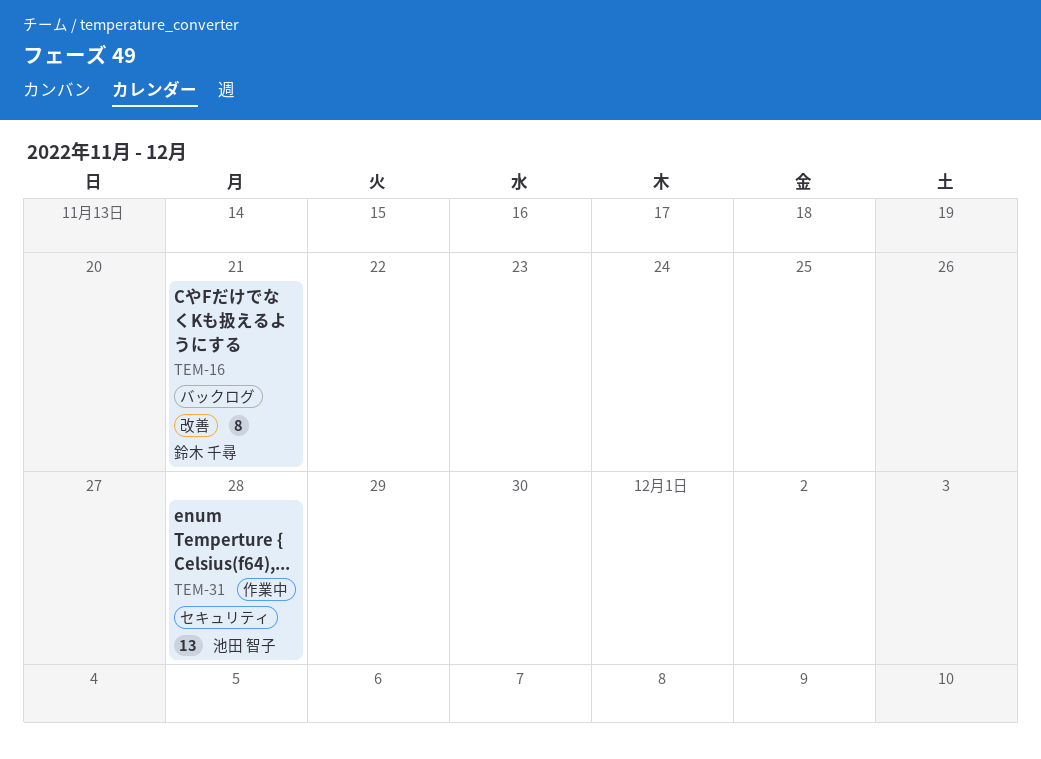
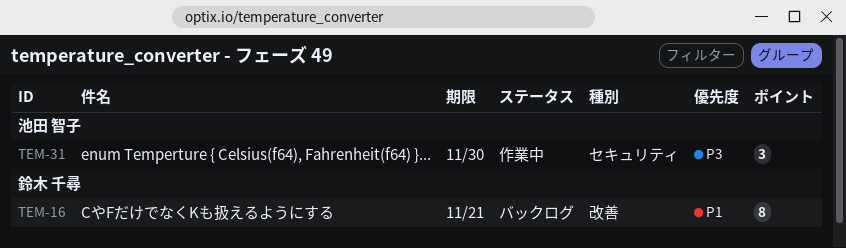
TEM-31, estimate: 13 -> 3
TEM-31, due: Nov 28 -> Nov 30

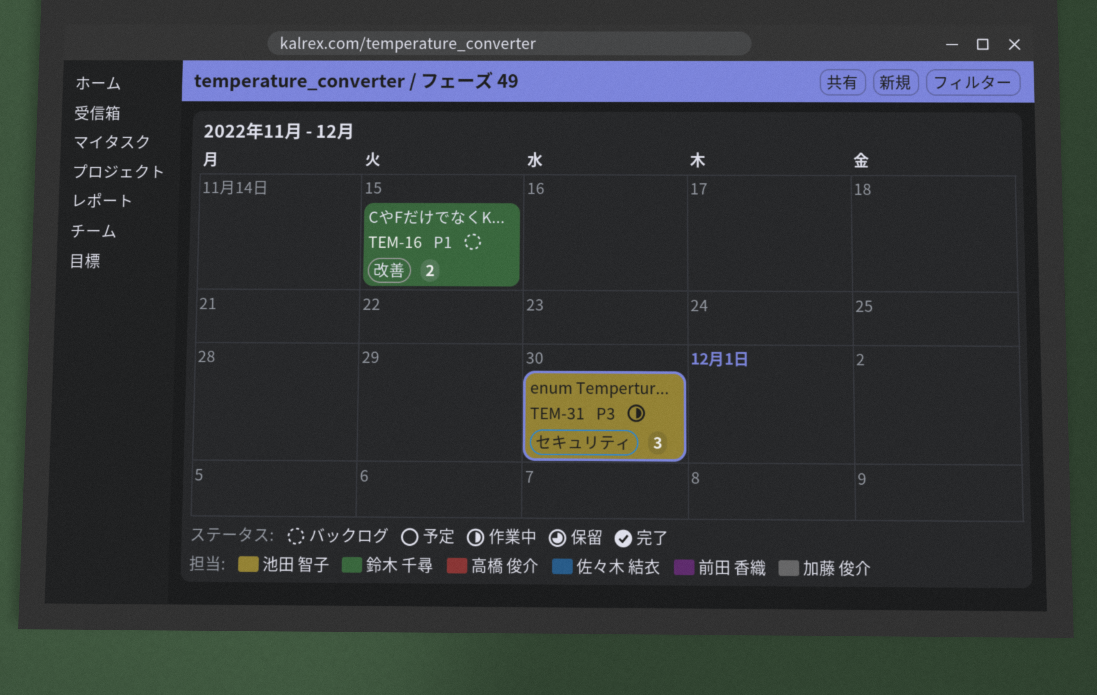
TEM-16, estimate: 8 -> 2
TEM-16, due: Nov 21 -> Nov 15

